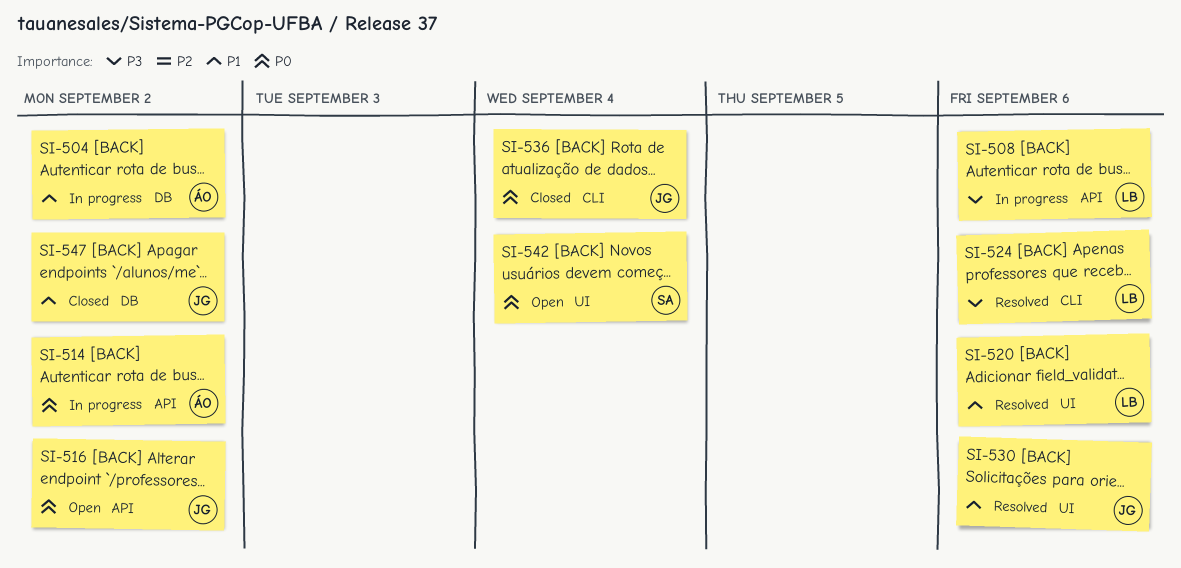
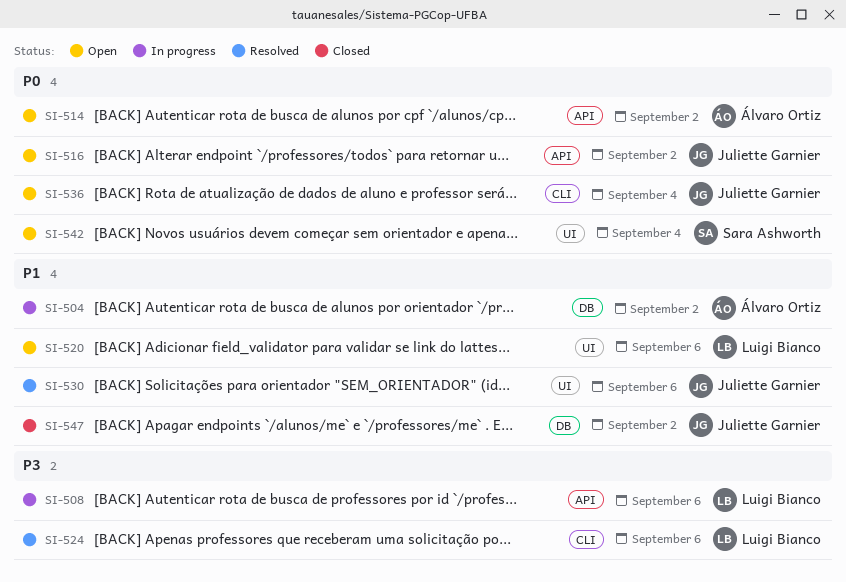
SI-514, status: In progress -> Open
SI-520, status: Resolved -> Open
SI-536, status: Closed -> Open

